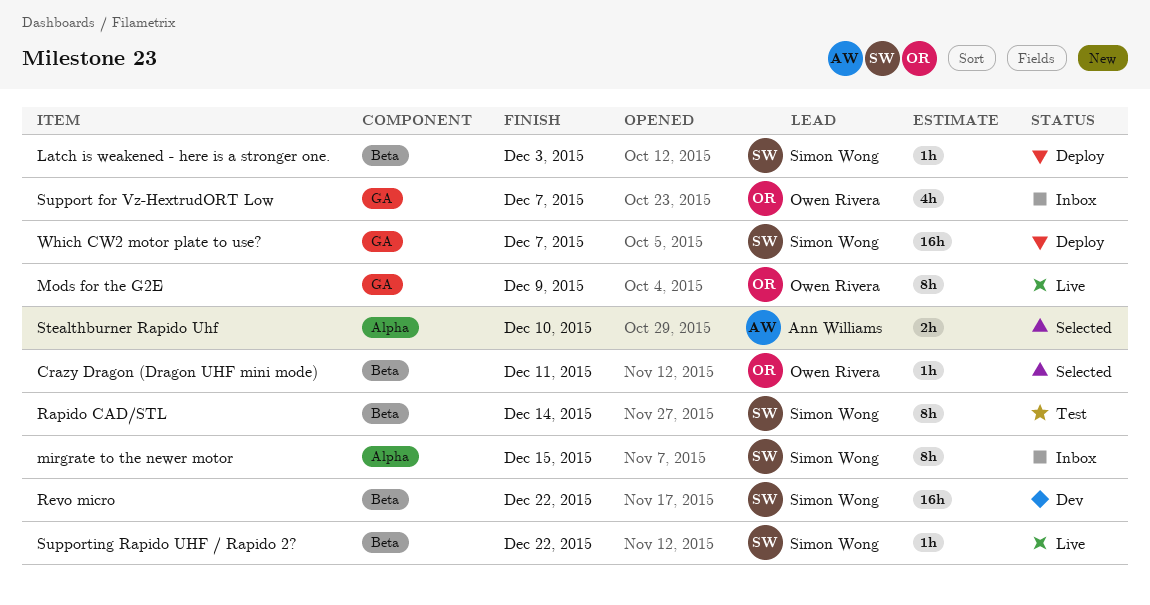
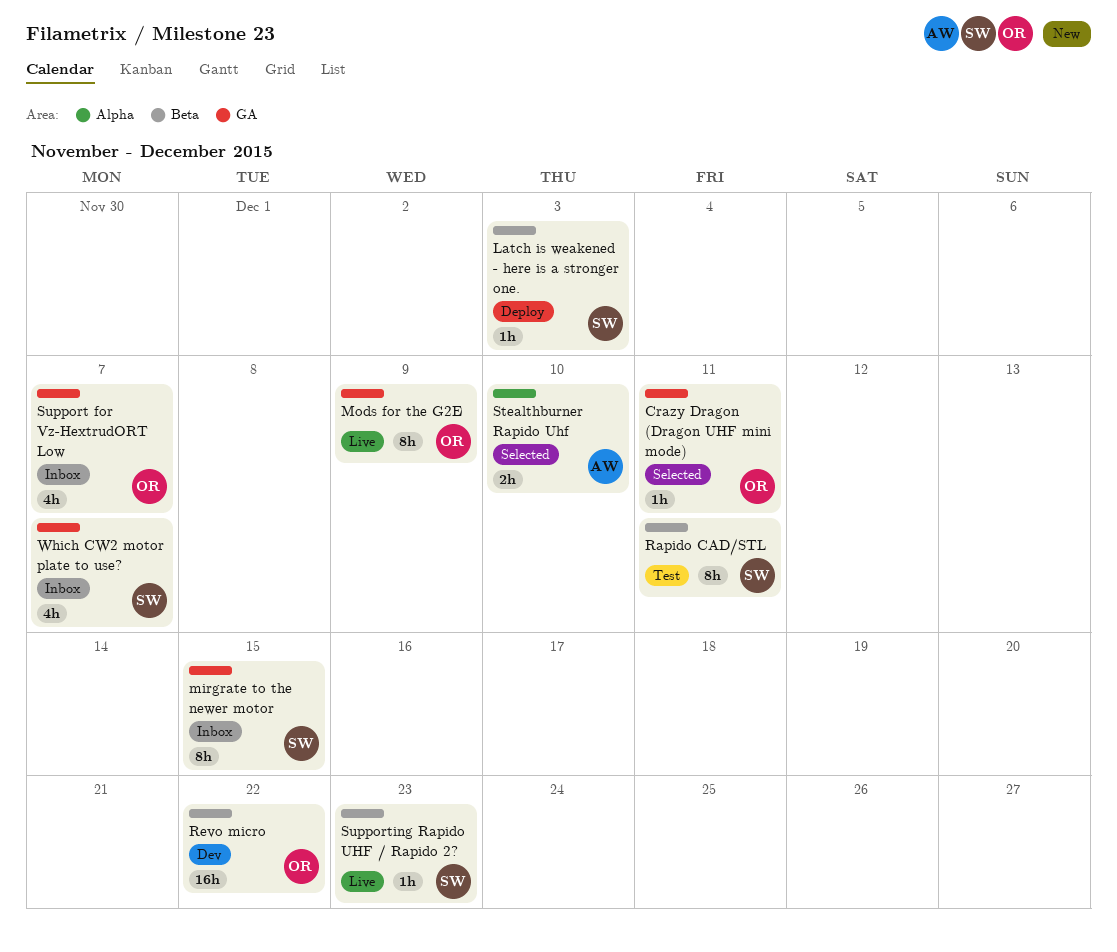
Crazy Dragon (Dragon UHF mini mode), label: Beta -> GA
mirgrate to the newer motor, label: Alpha -> GA
Rapido CAD/STL, due: Dec 14 -> Dec 11
Revo micro, owner: Simon Wong -> Owen Rivera
Supporting Rapido UHF / Rapido 2?, due: Dec 22 -> Dec 23
Which CW2 motor plate to use?, status: Deploy -> Inbox
Which CW2 motor plate to use?, estimate: 16h -> 4h

